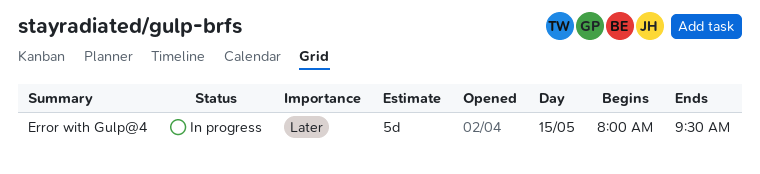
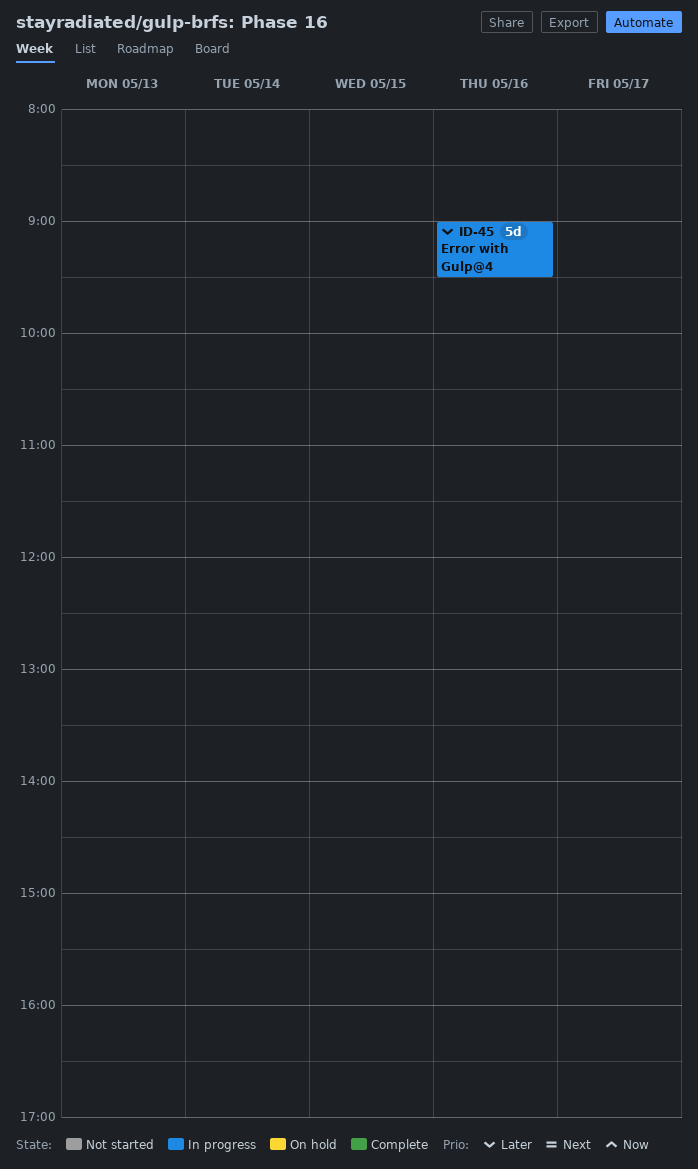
Error with Gulp@4, day: May 15 -> May 16
Error with Gulp@4, begins: 08:00 -> 09:00

